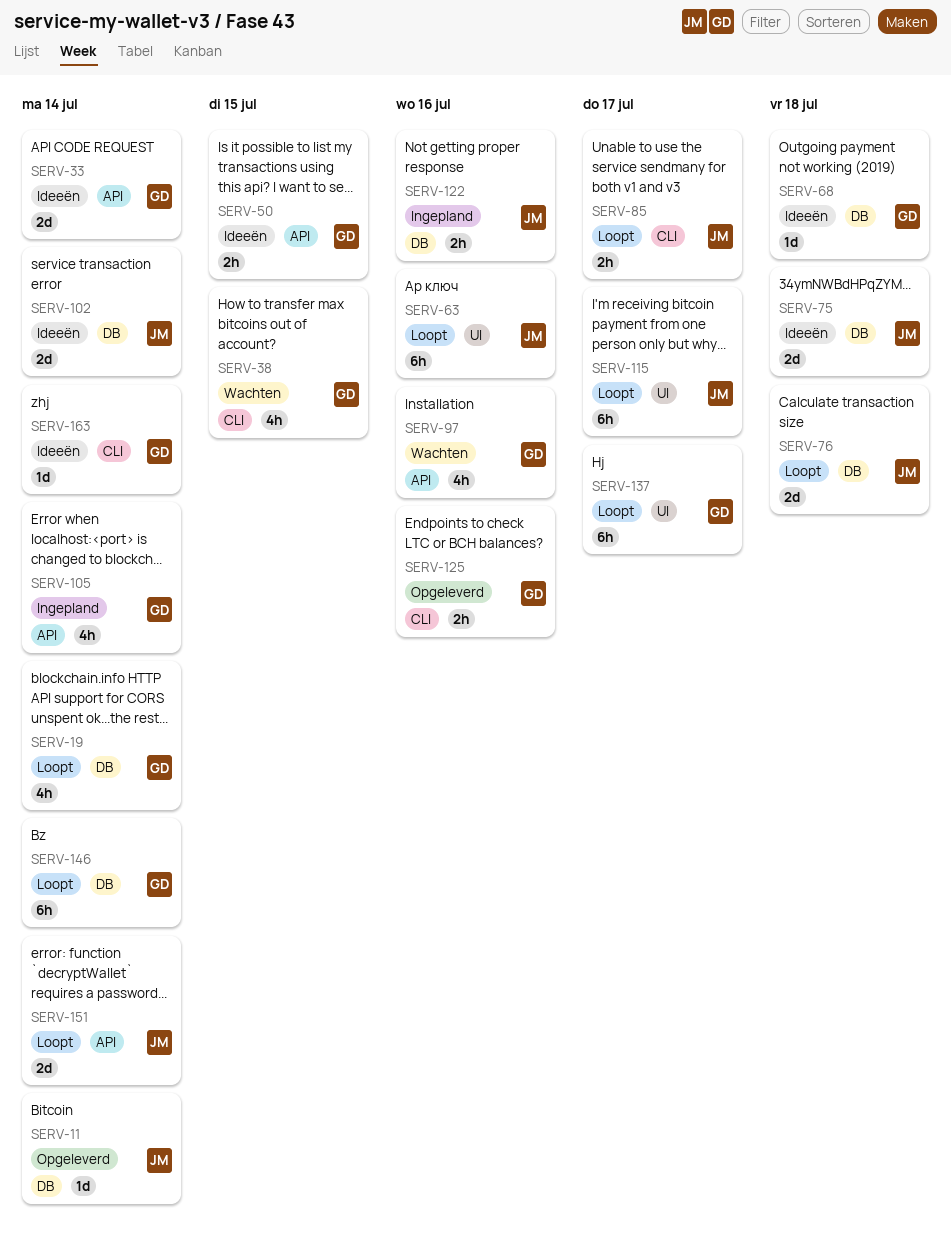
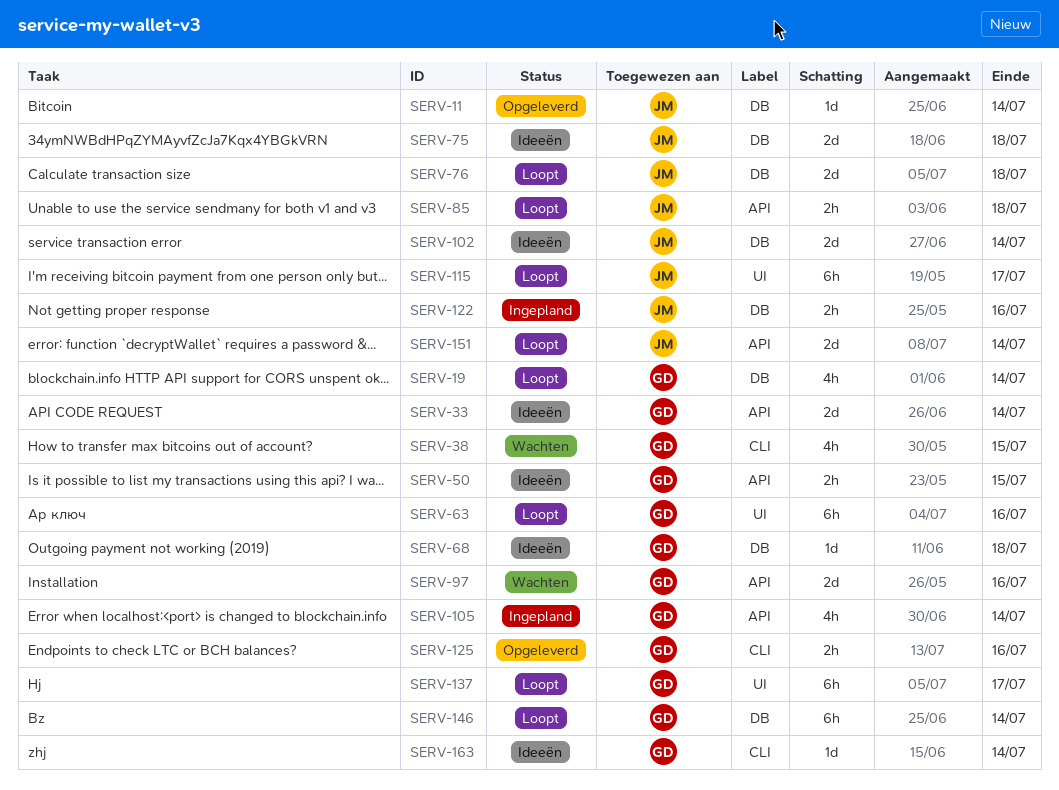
SERV-63, owner: JM -> GD
SERV-85, label: CLI -> API
SERV-85, due: Jul 17 -> Jul 18
SERV-97, estimate: 4h -> 2d

